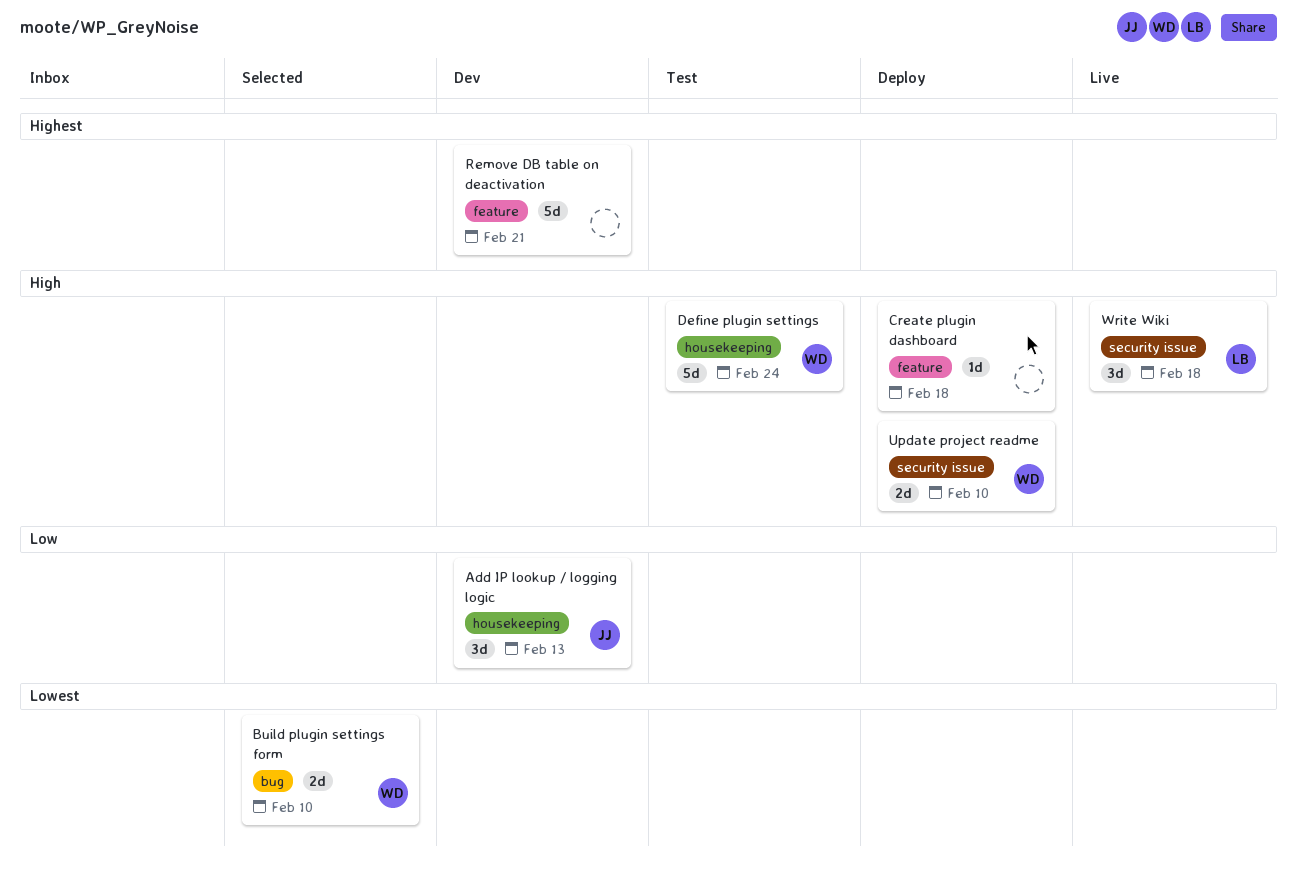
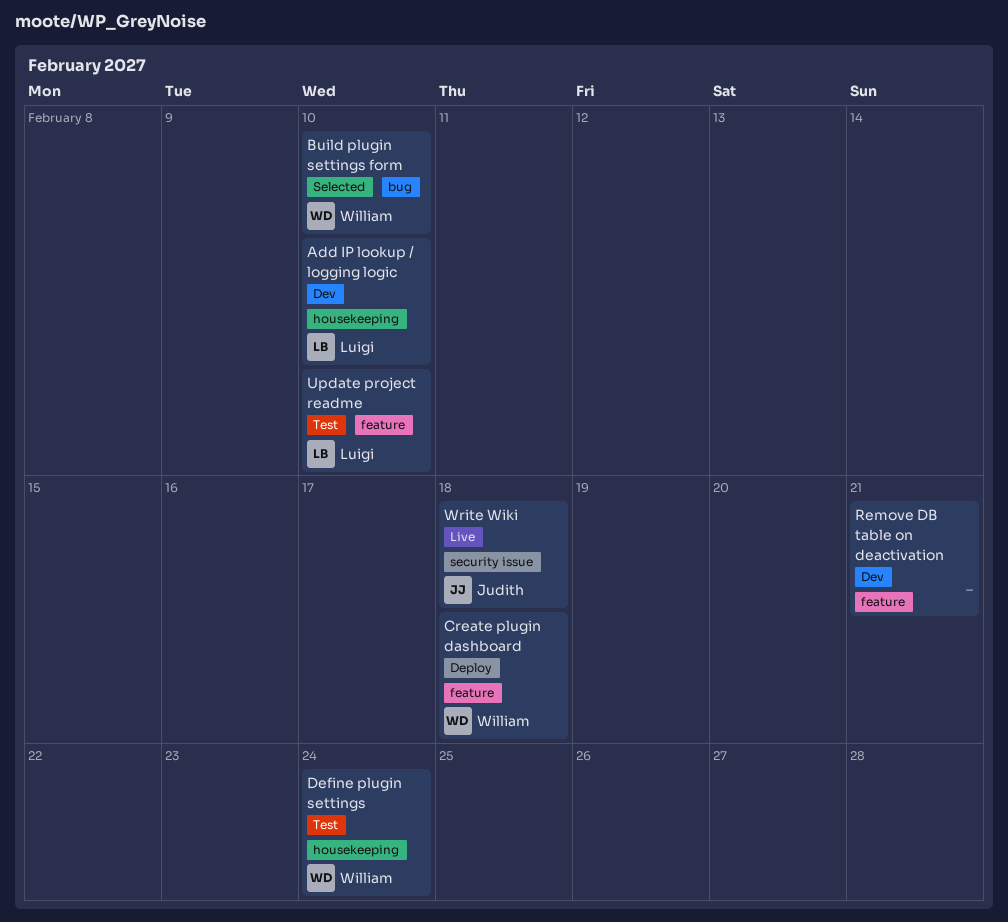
Add IP lookup / logging logic, owner: Judith -> Luigi
Add IP lookup / logging logic, due: Feb 13 -> Feb 10
Create plugin dashboard, owner: none -> William
Update project readme, status: Deploy -> Test
Update project readme, owner: William -> Luigi
Update project readme, label: security issue -> feature
Write Wiki, owner: Luigi -> Judith

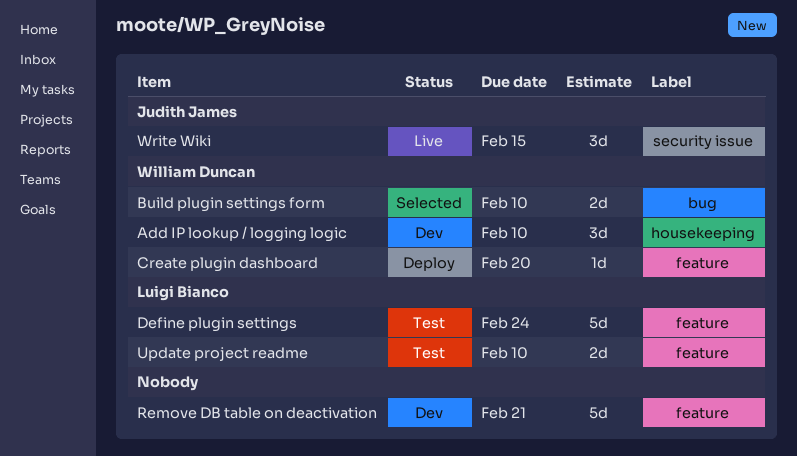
Add IP lookup / logging logic, owner: Luigi Bianco -> William Duncan
Create plugin dashboard, due: Feb 18 -> Feb 20
Define plugin settings, owner: William Duncan -> Luigi Bianco
Define plugin settings, label: housekeeping -> feature
Write Wiki, due: Feb 18 -> Feb 15

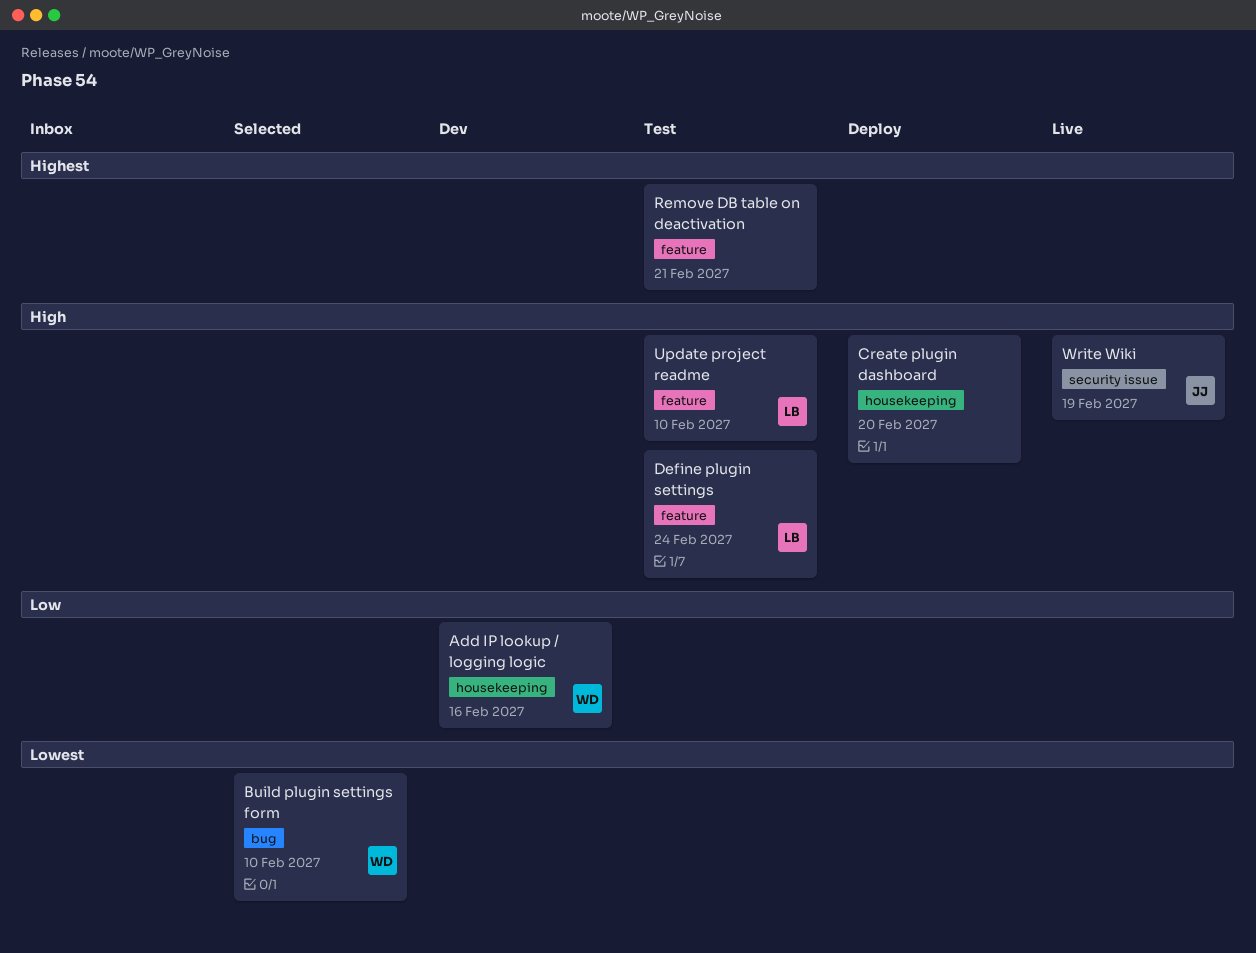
Add IP lookup / logging logic, due: Feb 10 -> Feb 16
Create plugin dashboard, owner: William Duncan -> none
Create plugin dashboard, label: feature -> housekeeping
Remove DB table on deactivation, status: Dev -> Test
Write Wiki, due: Feb 15 -> Feb 19

